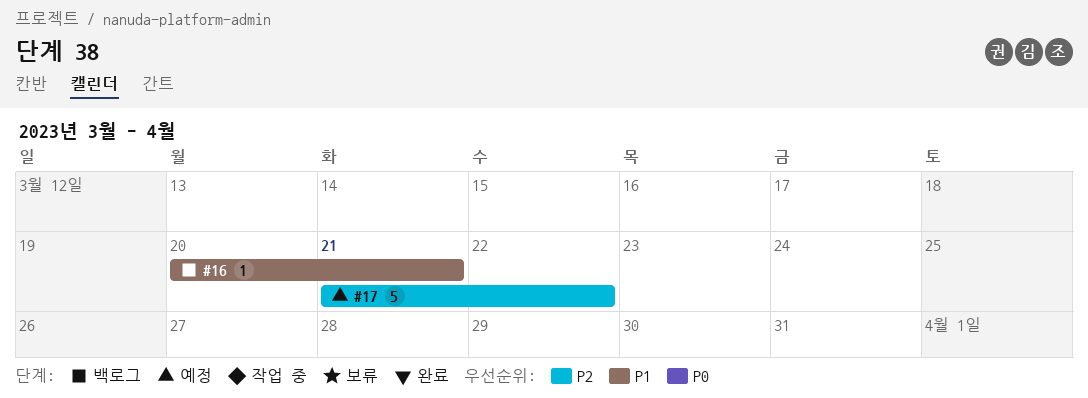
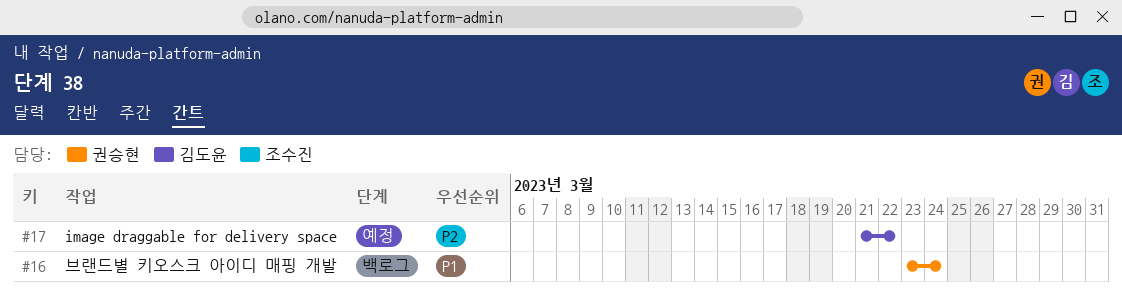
#16, start: Mar 20 -> Mar 23
#16, due: Mar 21 -> Mar 24

